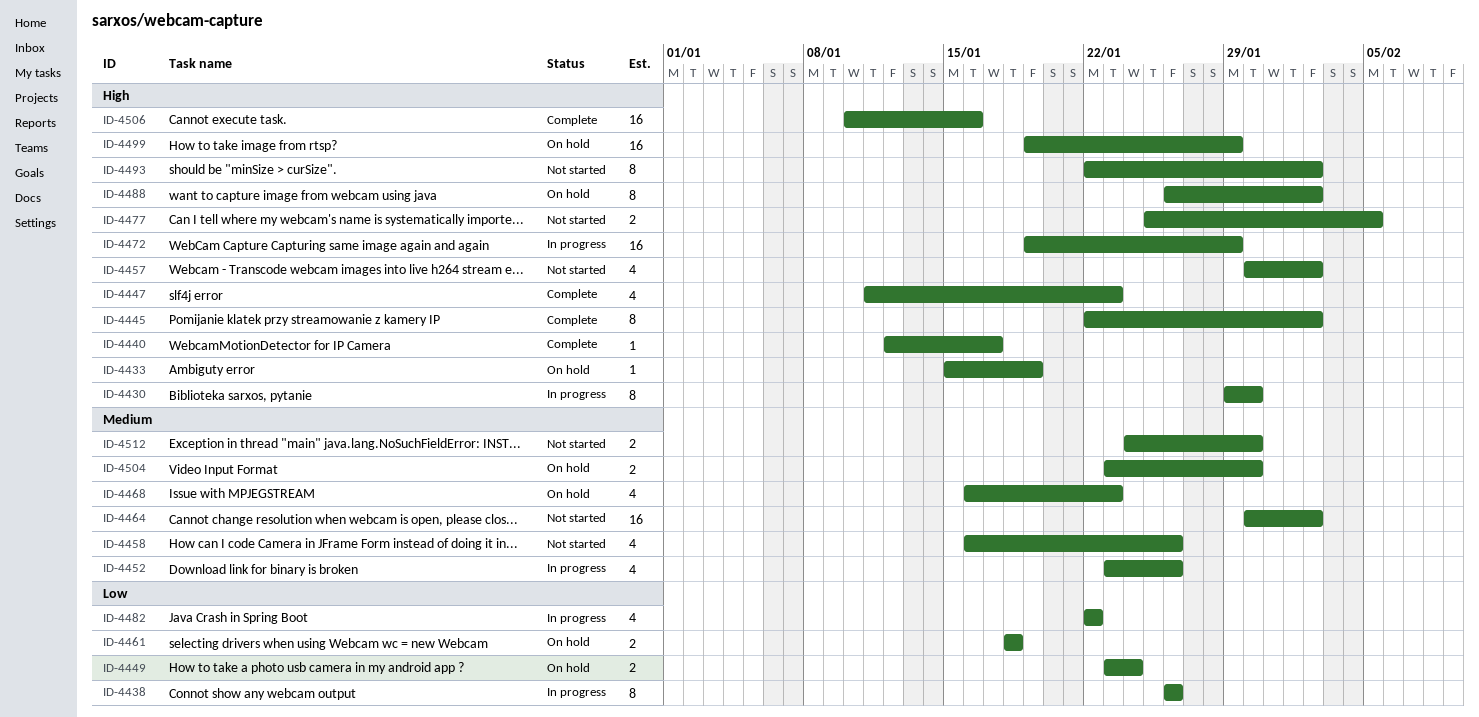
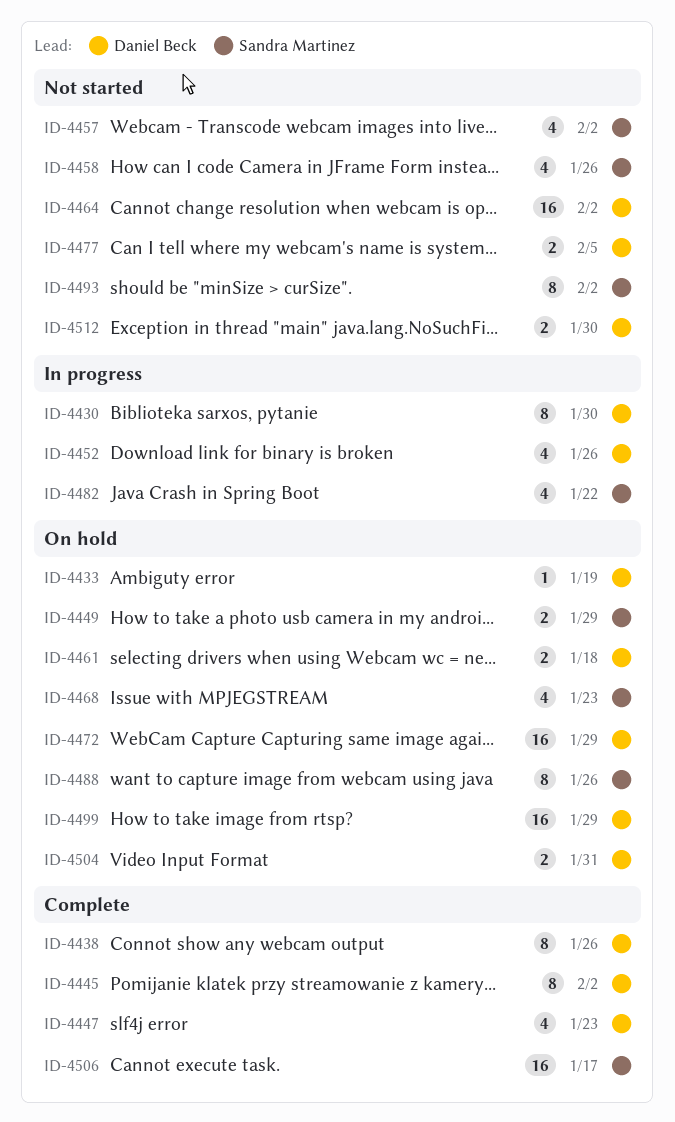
ID-4438, status: In progress -> Complete
ID-4440: present -> none
ID-4449, due: Jan 24 -> Jan 29
ID-4472, status: In progress -> On hold
ID-4488, due: Feb 2 -> Jan 26
ID-4504, due: Jan 30 -> Jan 31
ID-4506, due: Jan 16 -> Jan 17

